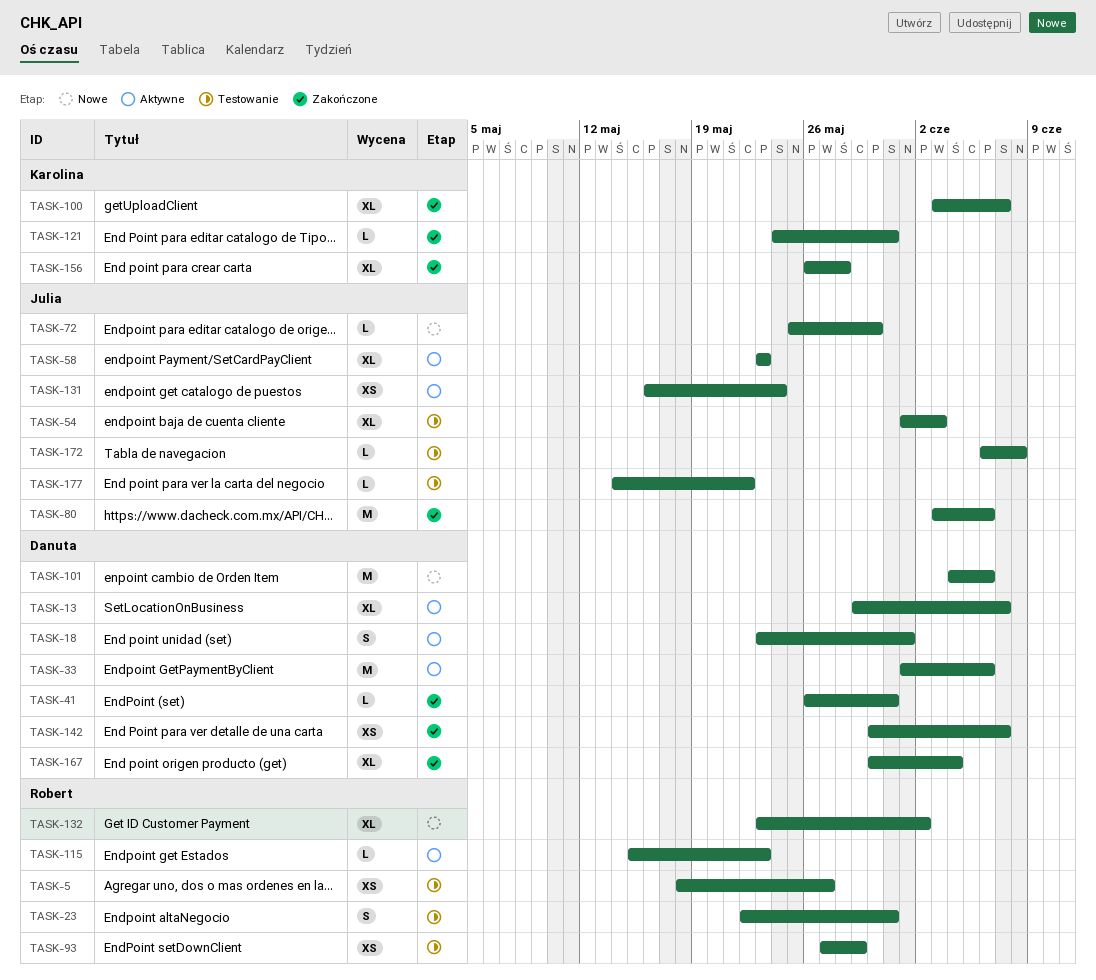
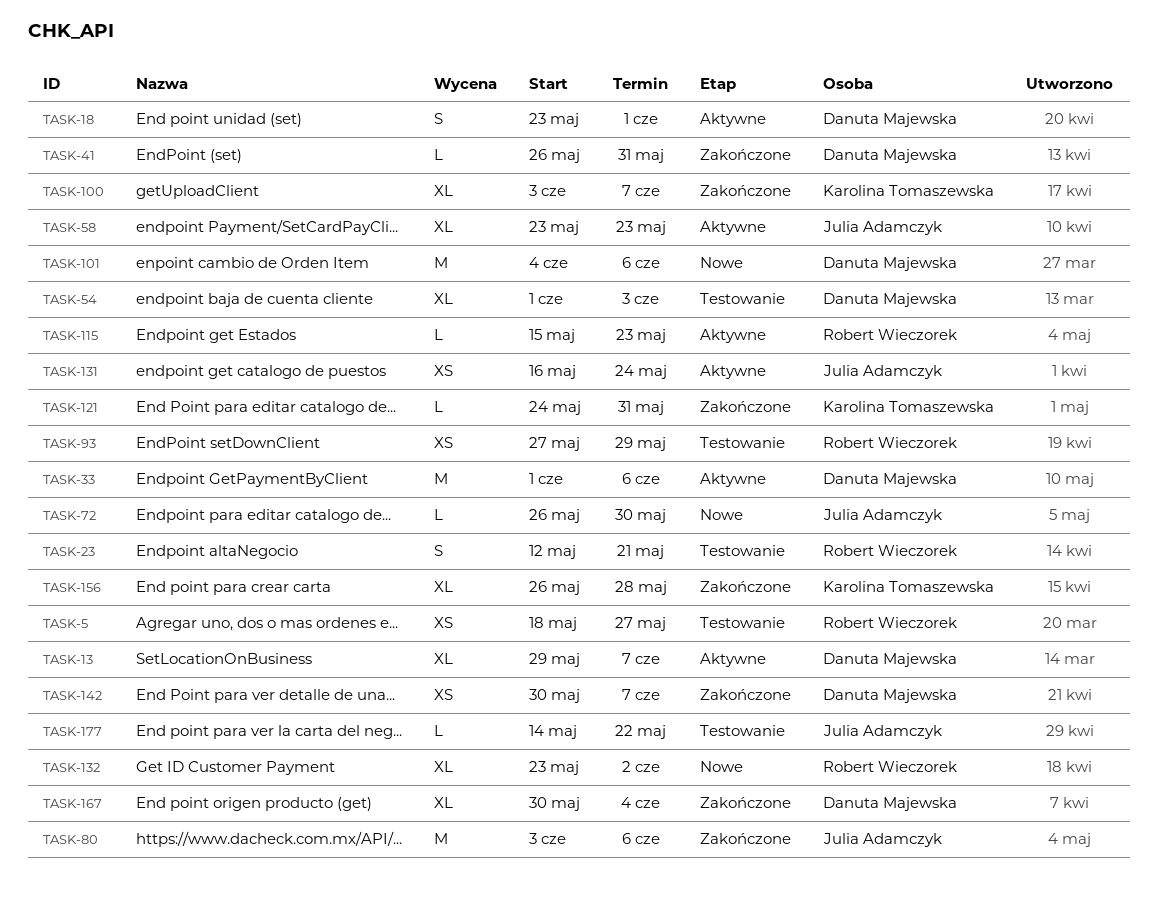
TASK-23, start: May 22 -> May 12
TASK-23, due: May 31 -> May 21
TASK-54, owner: Julia Adamczyk -> Danuta Majewska
TASK-72, start: May 25 -> May 26
TASK-172: present -> none

